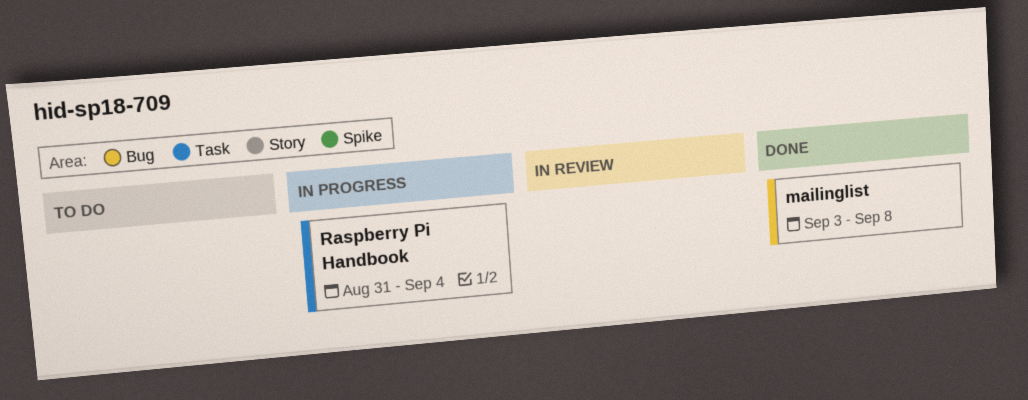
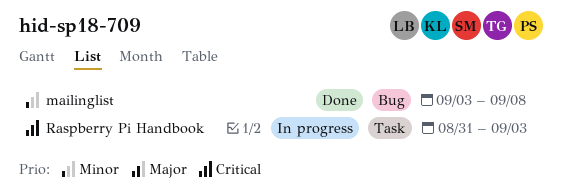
Raspberry Pi Handbook, due: Sep 4 -> Sep 3

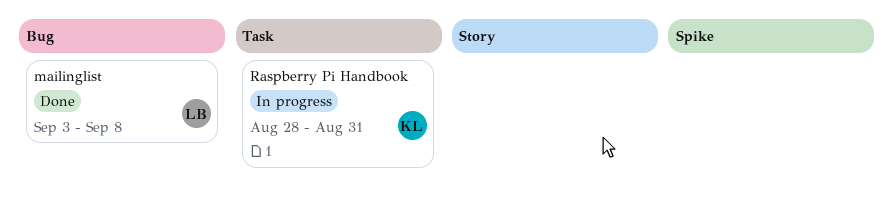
Raspberry Pi Handbook, start: Aug 31 -> Aug 28
Raspberry Pi Handbook, due: Sep 3 -> Aug 31

